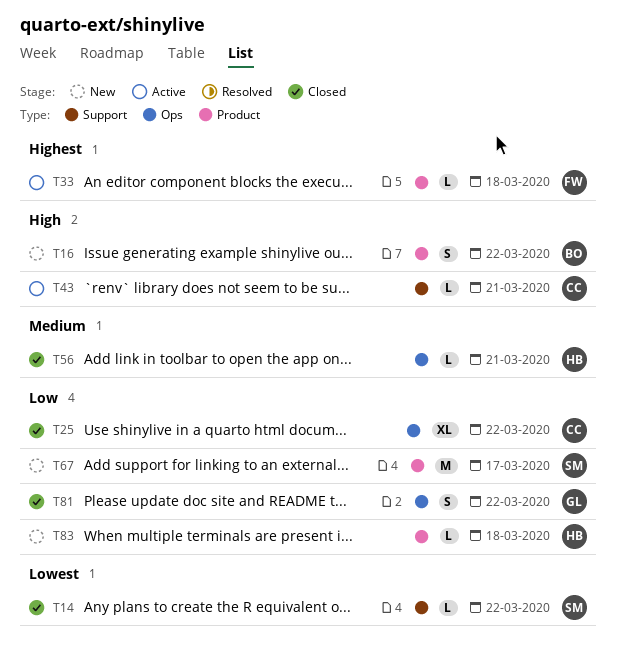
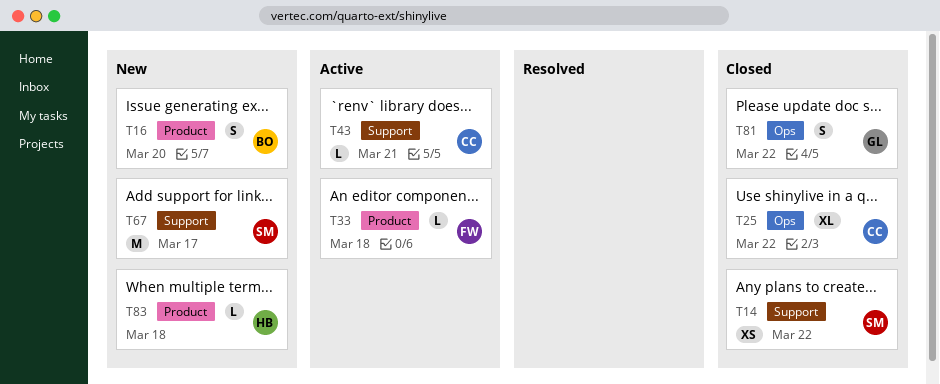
T14, estimate: L -> XS
T16, due: Mar 22 -> Mar 20
T56: present -> none
T67, label: Product -> Support

